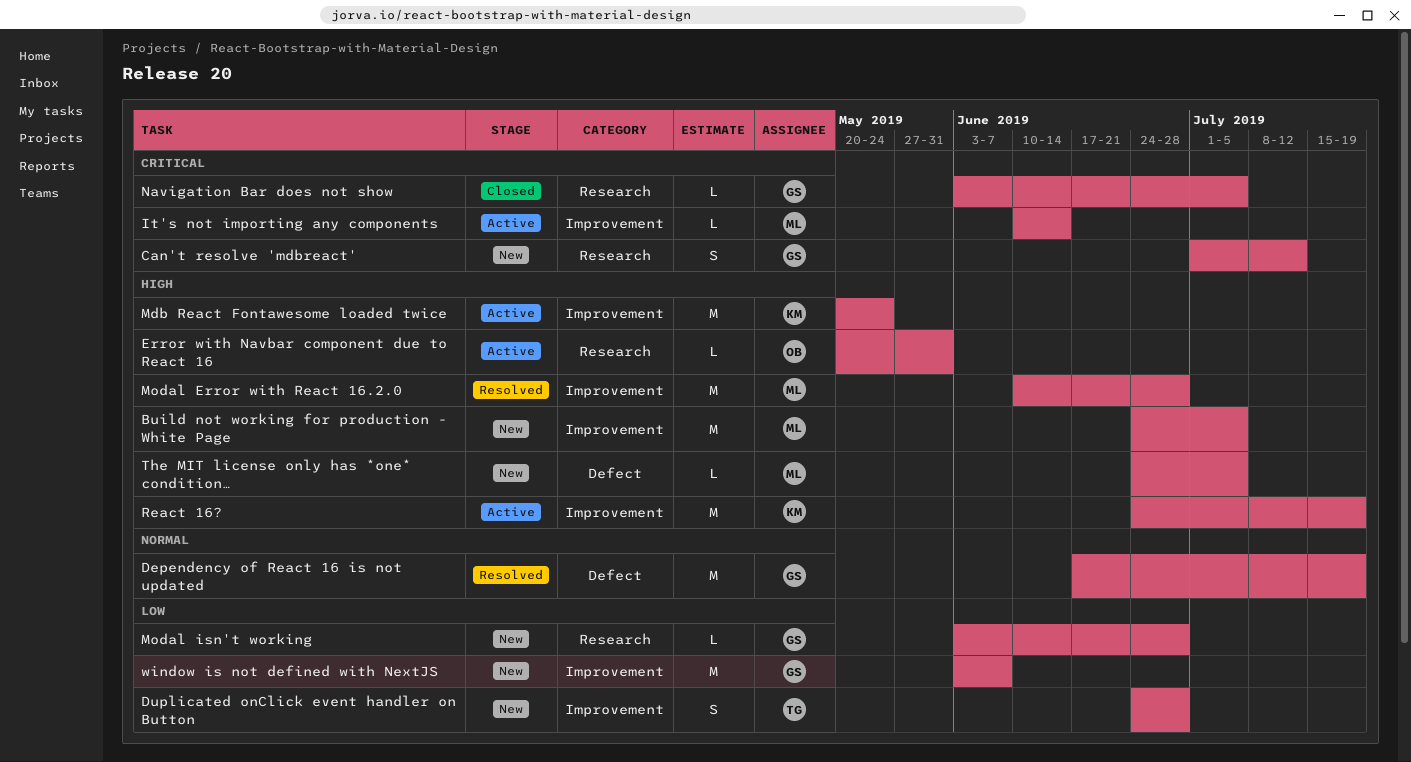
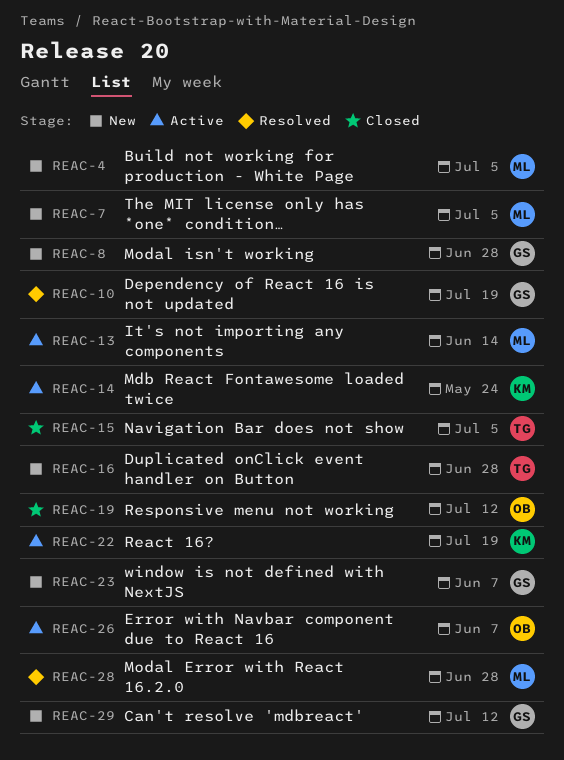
Error with Navbar component due to React 16, due: May 31 -> Jun 7
Navigation Bar does not show, owner: GS -> TG
Responsive menu not working: none -> present

